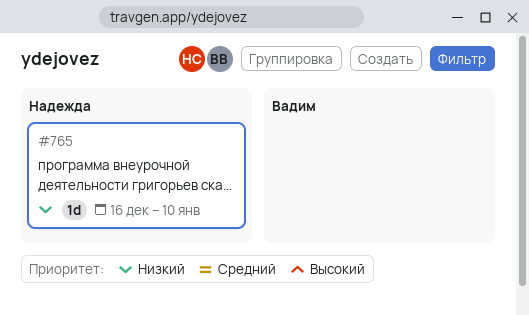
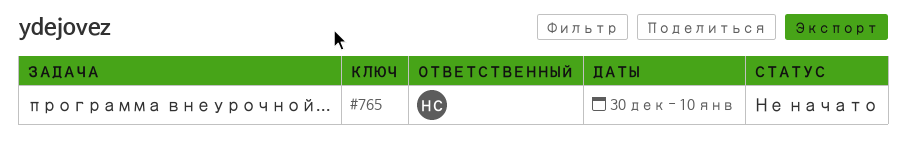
#765, start: Dec 16 -> Dec 30

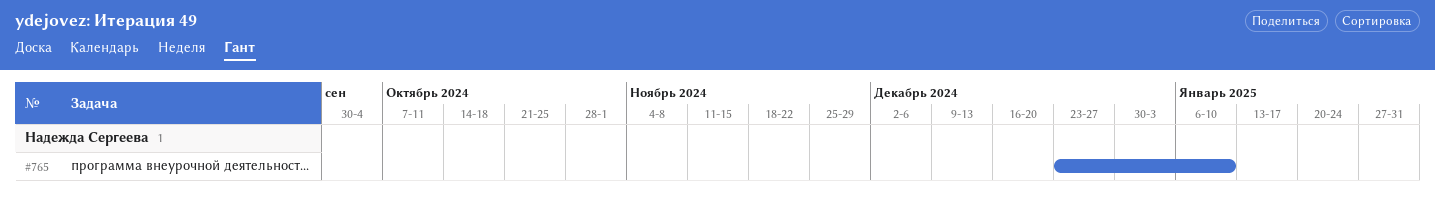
#765, start: Dec 30 -> Dec 23

